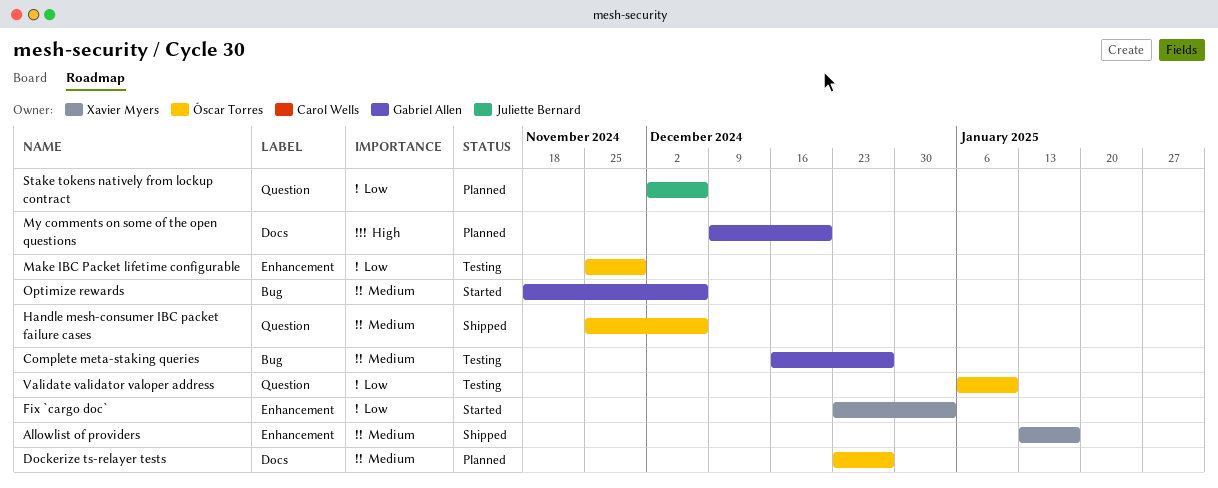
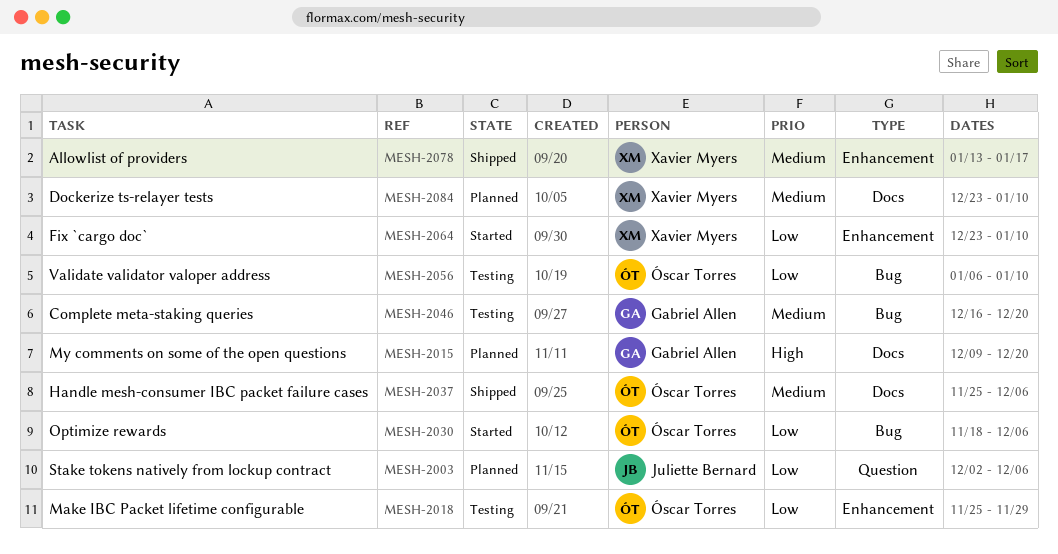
Complete meta-staking queries, due: Dec 27 -> Dec 20
Dockerize ts-relayer tests, owner: Óscar Torres -> Xavier Myers
Dockerize ts-relayer tests, due: Dec 27 -> Jan 10
Fix `cargo doc`, due: Jan 3 -> Jan 10
Handle mesh-consumer IBC packet failure cases, label: Question -> Docs
Optimize rewards, owner: Gabriel Allen -> Óscar Torres
Optimize rewards, priority: Medium -> Low
Validate validator valoper address, label: Question -> Bug

